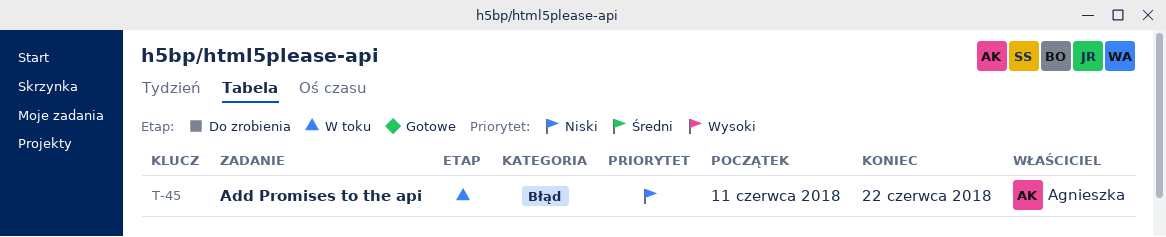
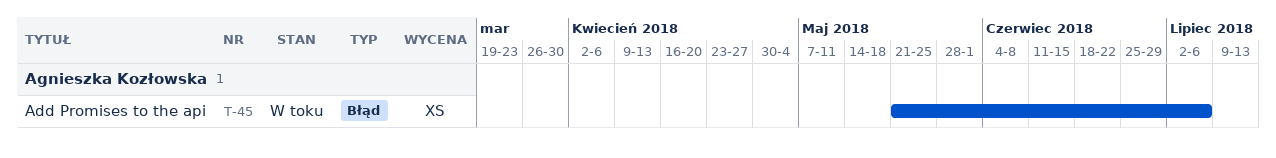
T-45, start: Jun 11 -> May 21
T-45, due: Jun 22 -> Jul 6

